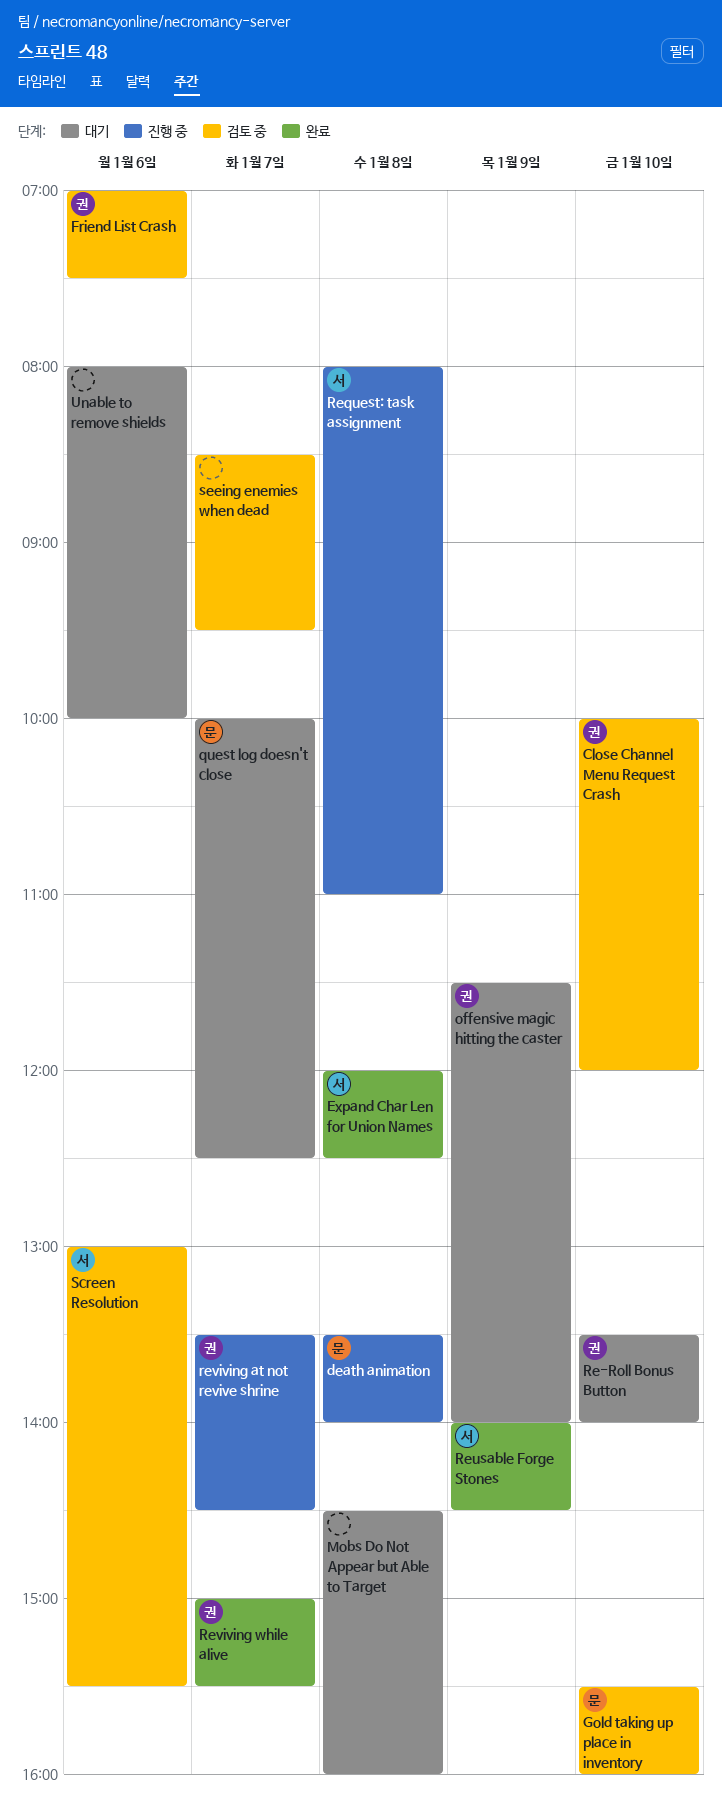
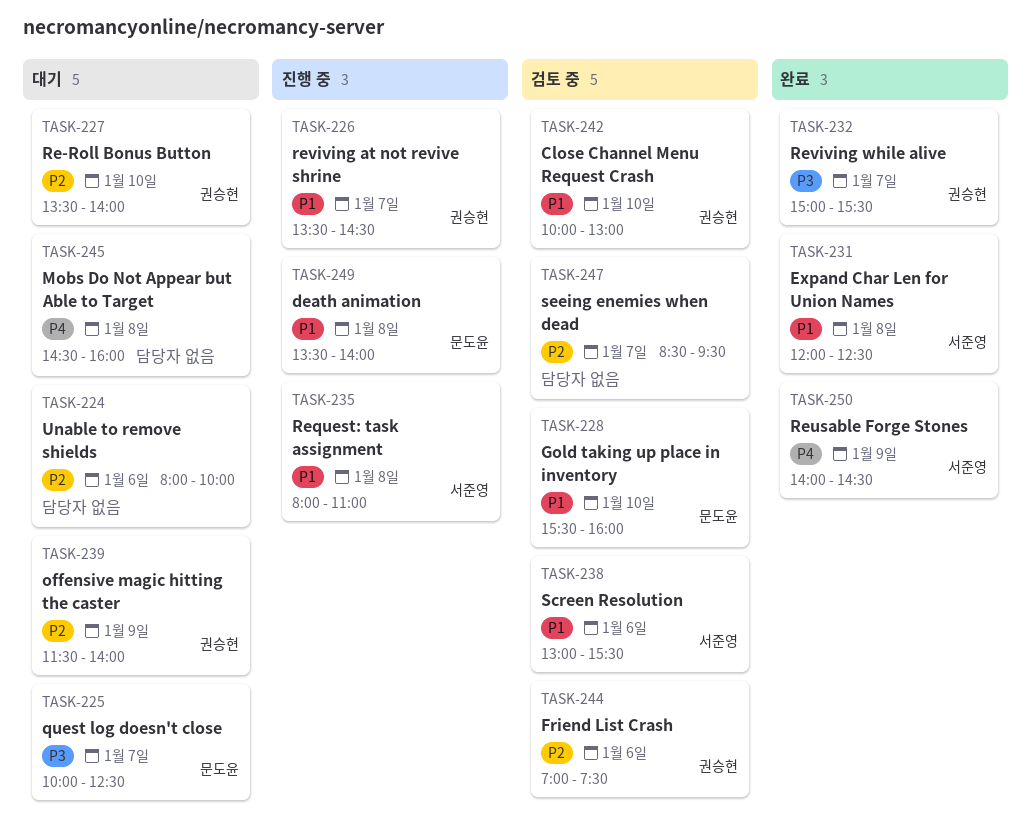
Close Channel Menu Request Crash, ends: 12:00 -> 13:00

